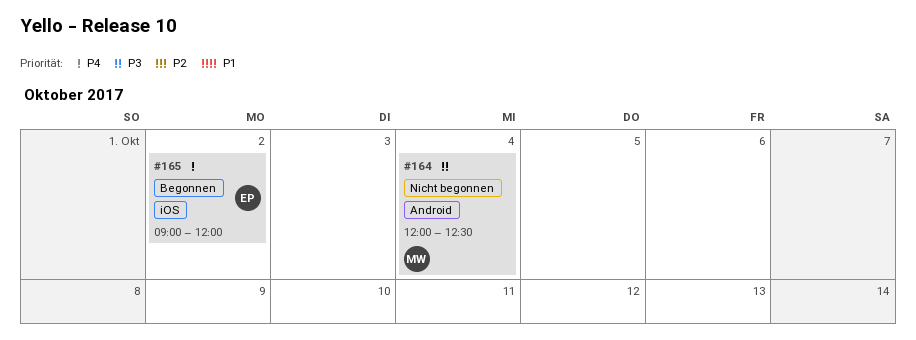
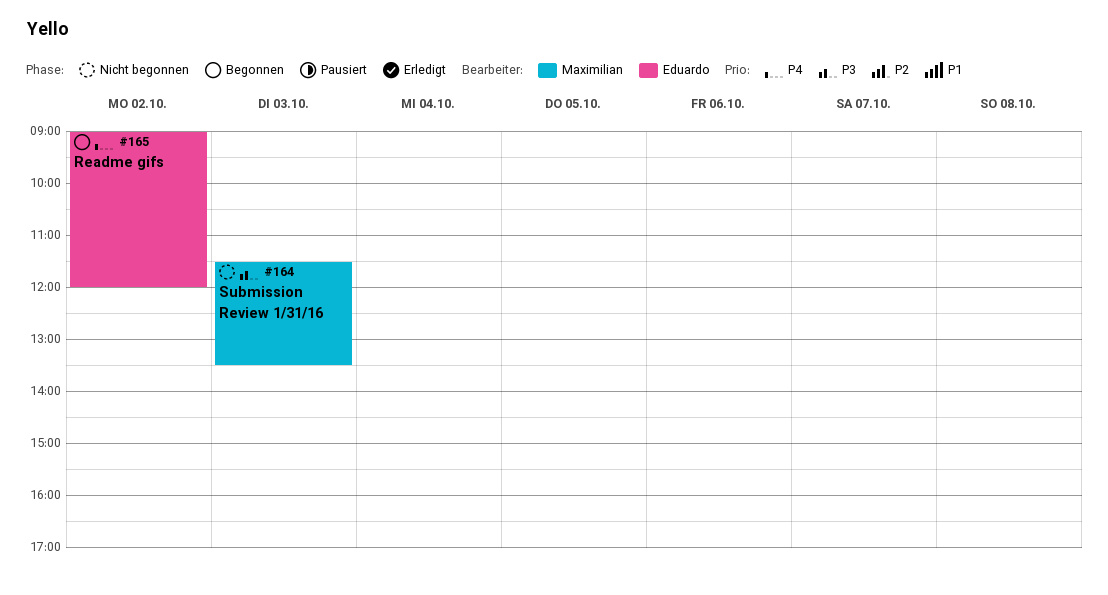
#164, day: Oct 4 -> Oct 3
#164, begins: 12:00 -> 11:30
#164, ends: 12:30 -> 13:30

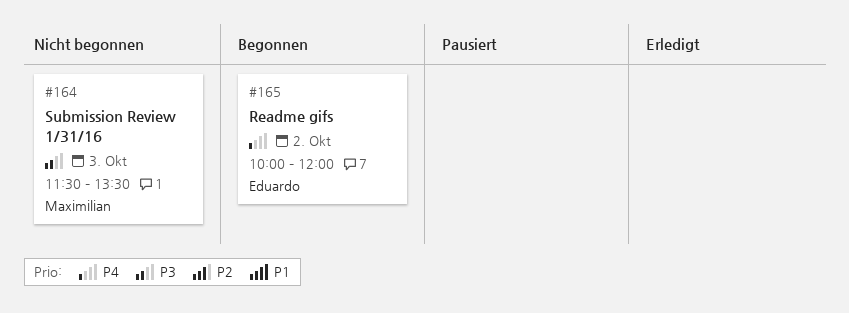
#165, begins: 09:00 -> 10:00

